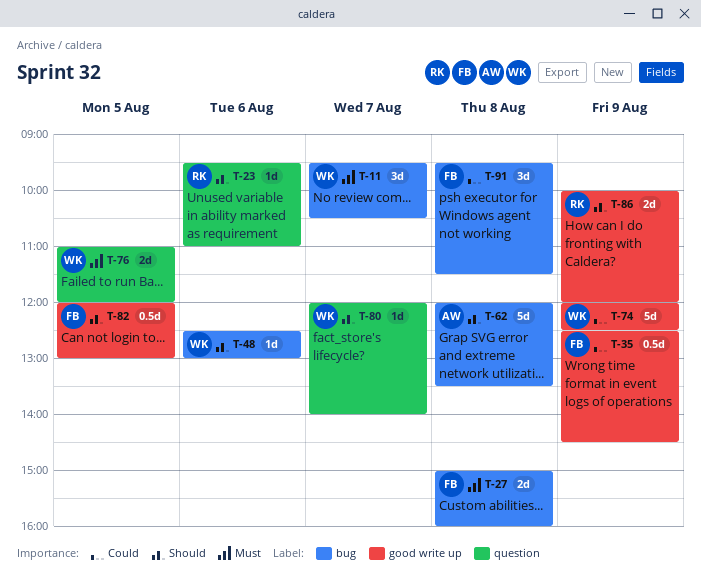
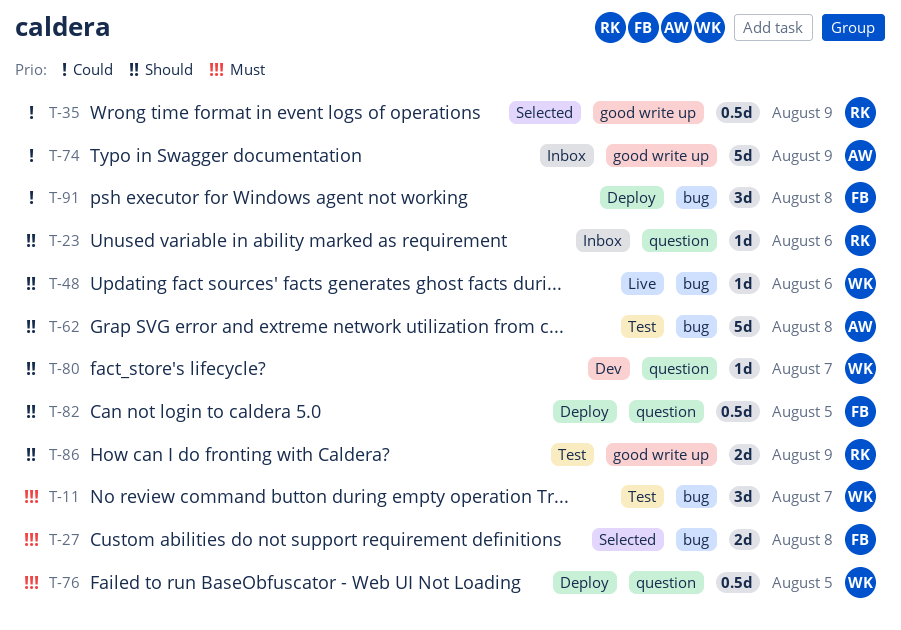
T-35, owner: FB -> RK
T-74, owner: WK -> AW
T-76, estimate: 2d -> 0.5d
T-82, label: good write up -> question

